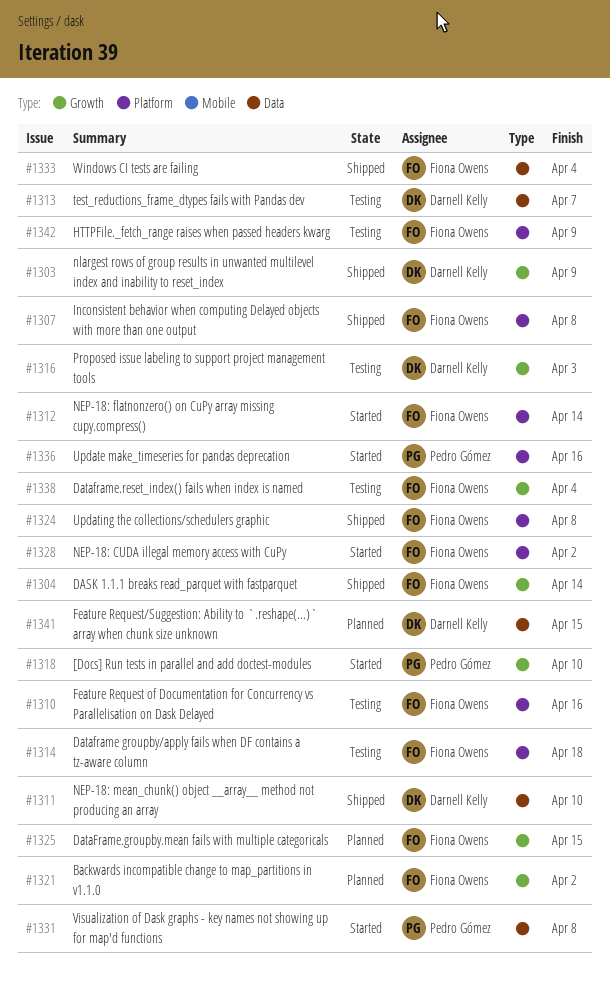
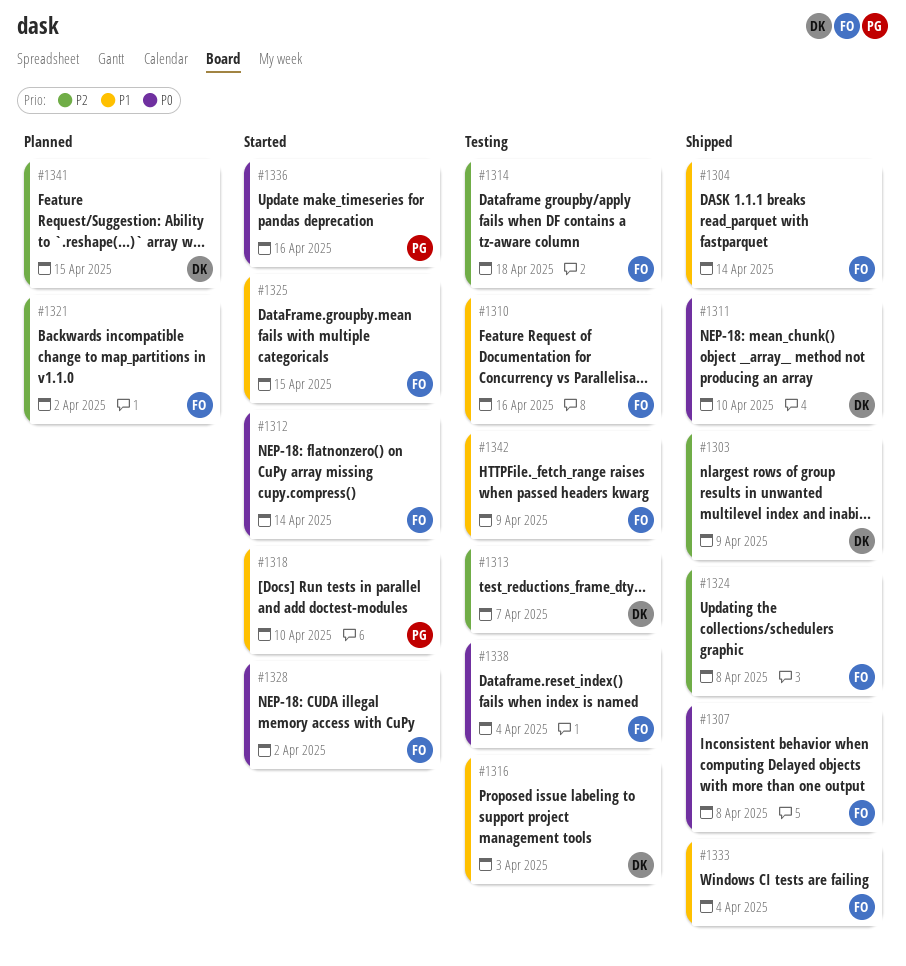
#1325, status: Planned -> Started
#1331: present -> none

